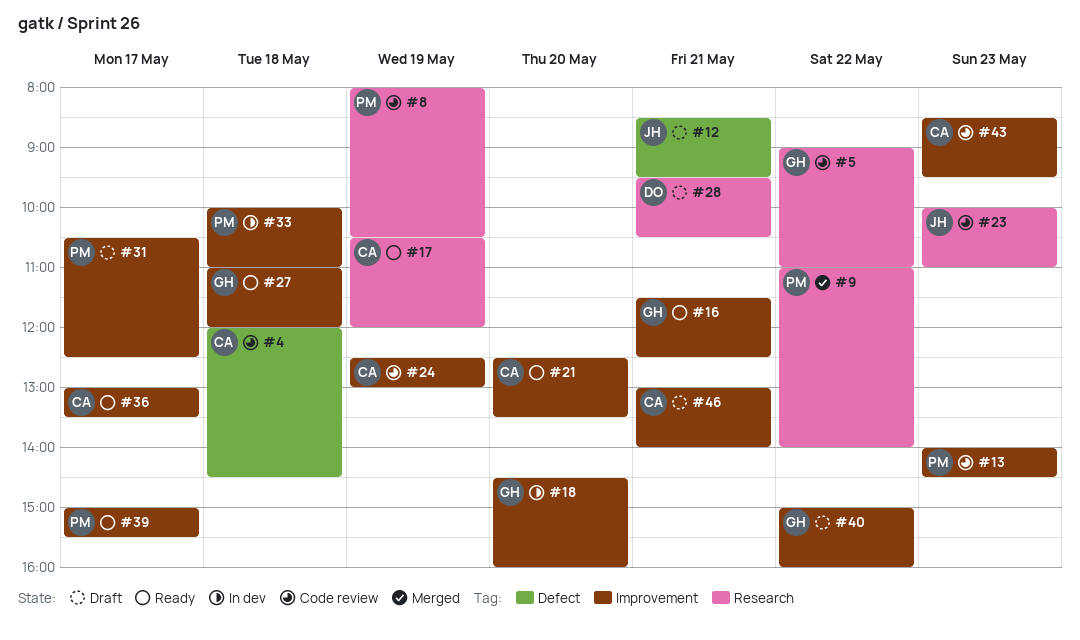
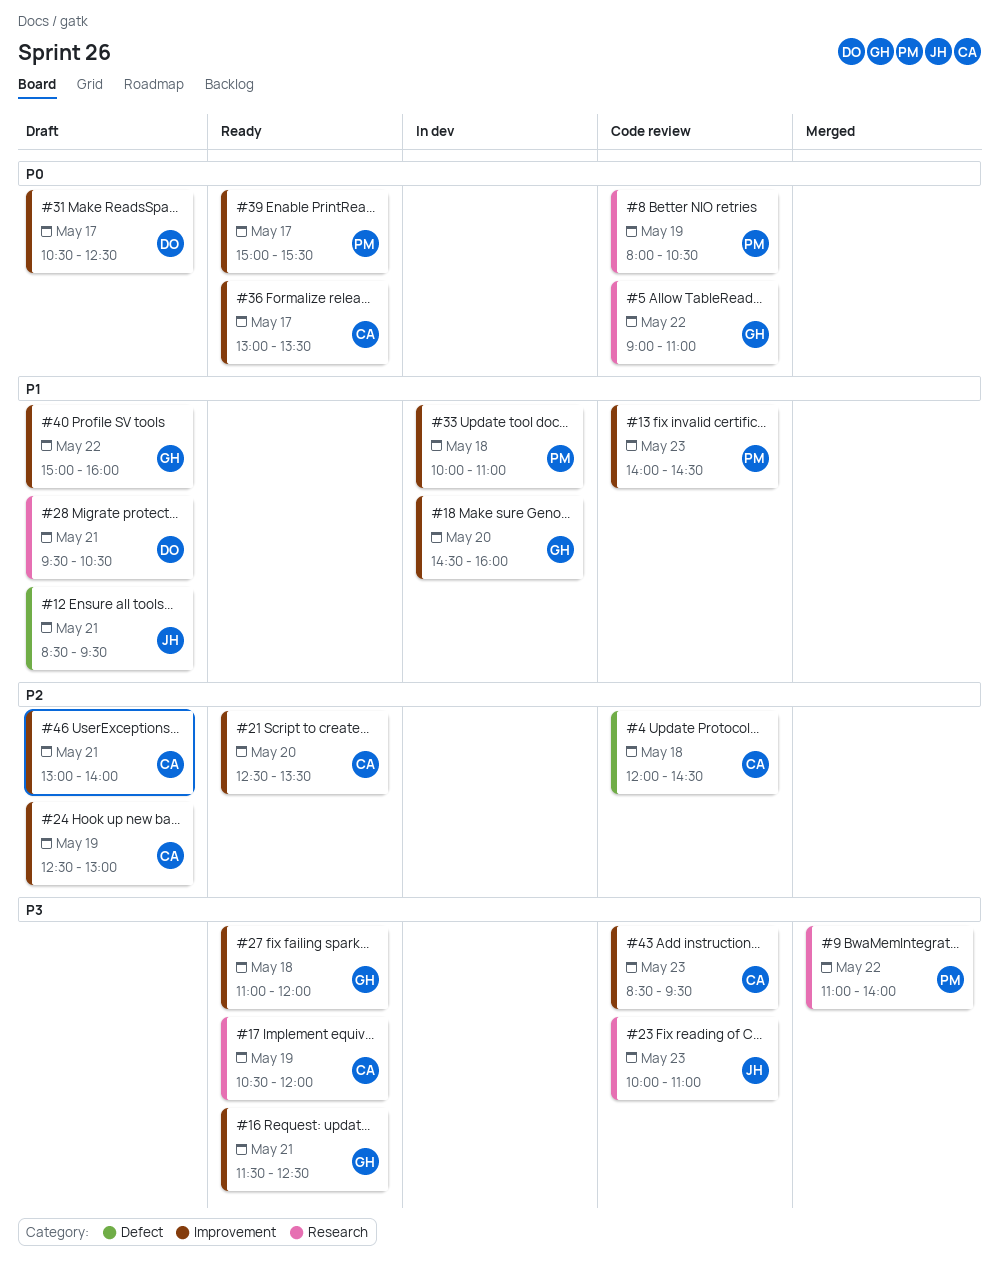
#24, status: Code review -> Draft
#31, owner: PM -> DO

